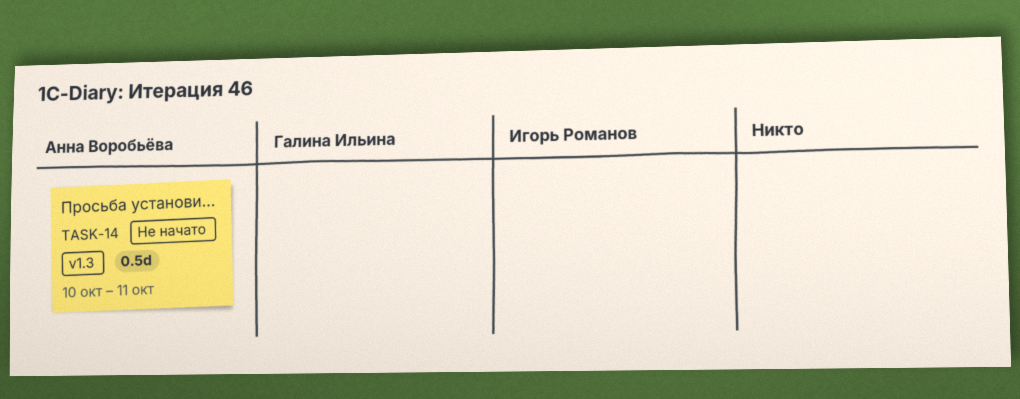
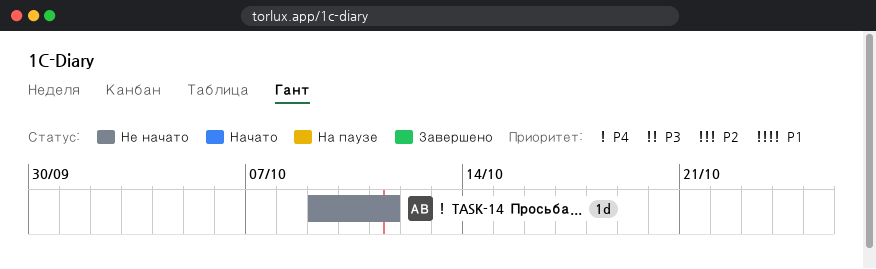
TASK-14, estimate: 0.5d -> 1d
TASK-14, start: Oct 10 -> Oct 9

